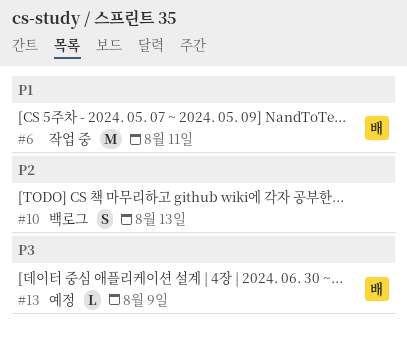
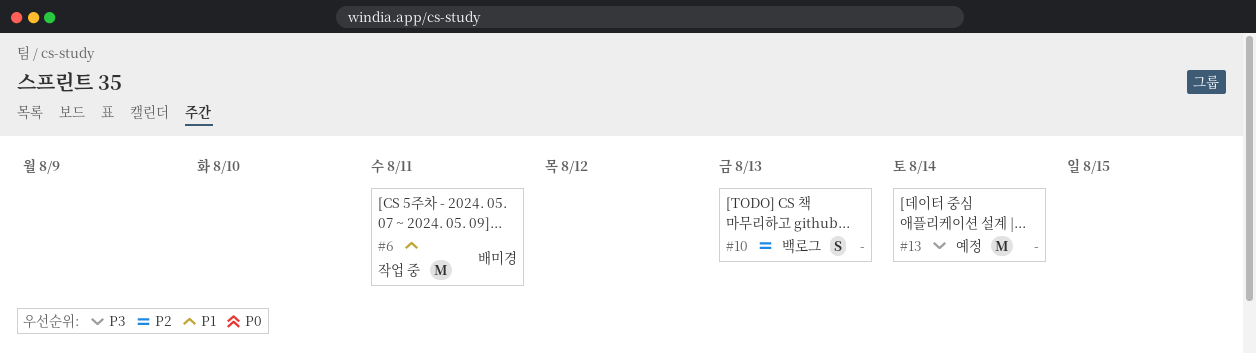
#13, owner: 배미경 -> none
#13, estimate: L -> M
#13, due: Aug 9 -> Aug 14

